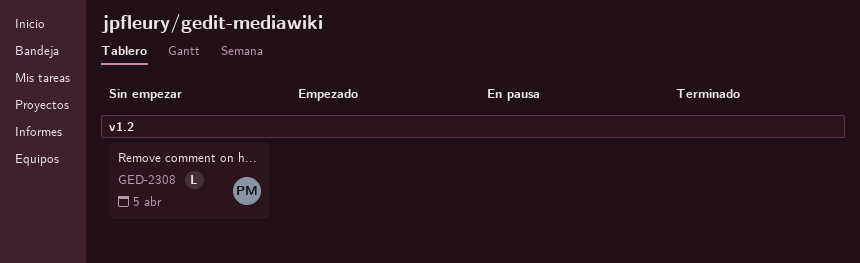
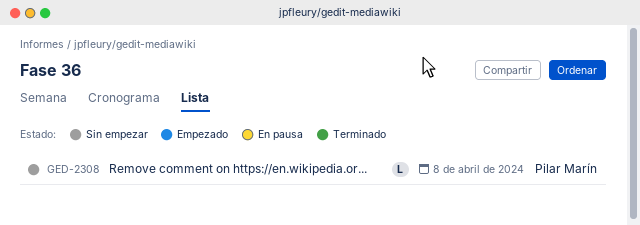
GED-2308, due: Apr 5 -> Apr 8

